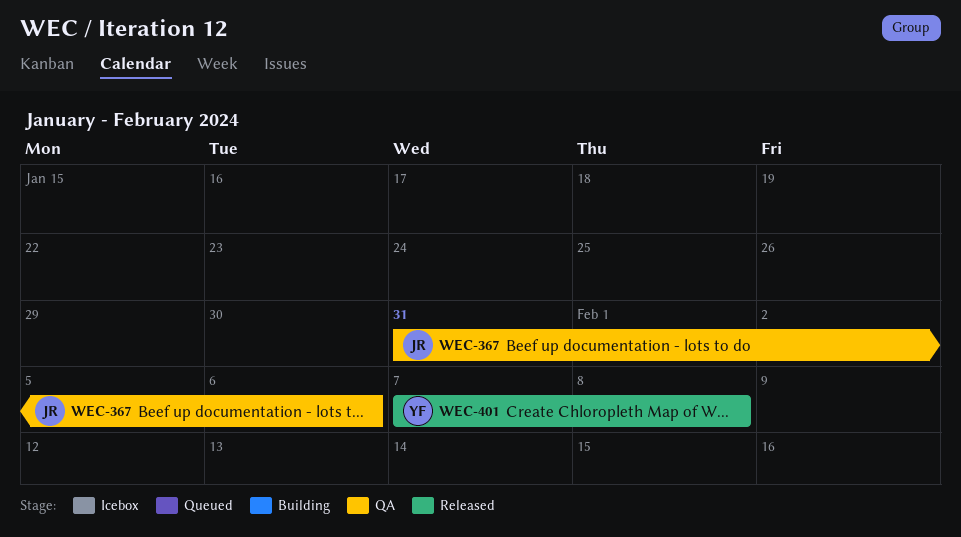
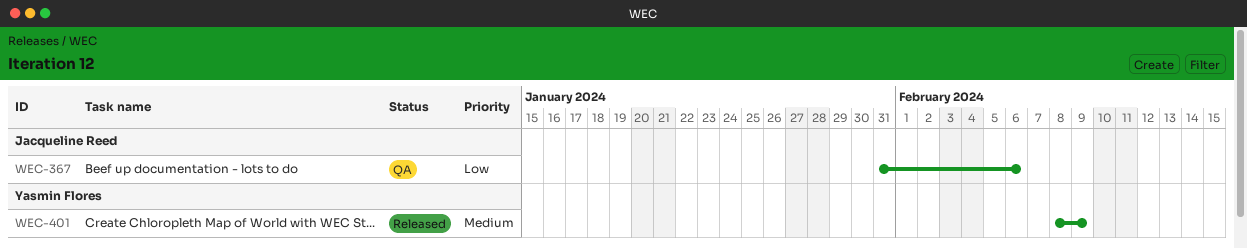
WEC-401, start: Feb 7 -> Feb 8
WEC-401, due: Feb 8 -> Feb 9

